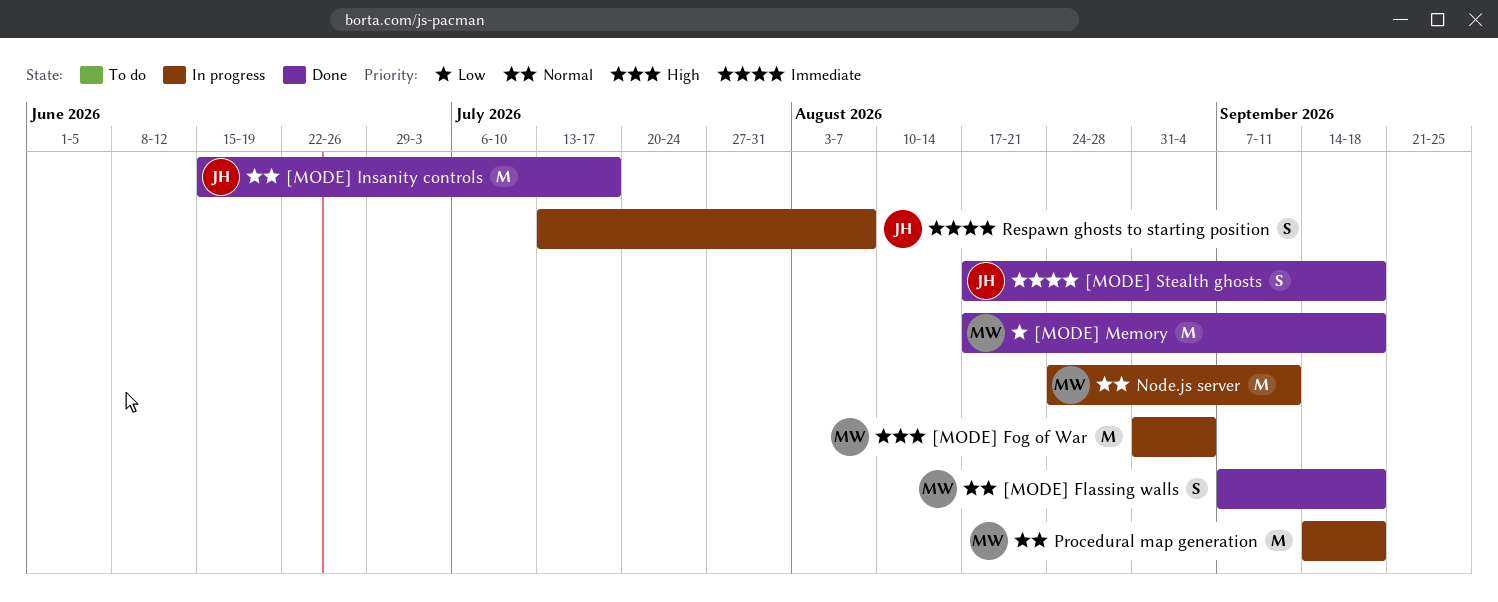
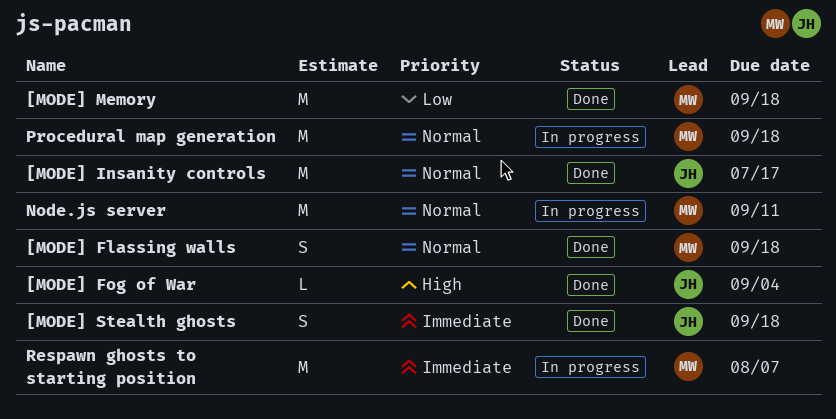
[MODE] Fog of War, status: In progress -> Done
[MODE] Fog of War, owner: MW -> JH
[MODE] Fog of War, estimate: M -> L
Respawn ghosts to starting position, owner: JH -> MW
Respawn ghosts to starting position, estimate: S -> M

